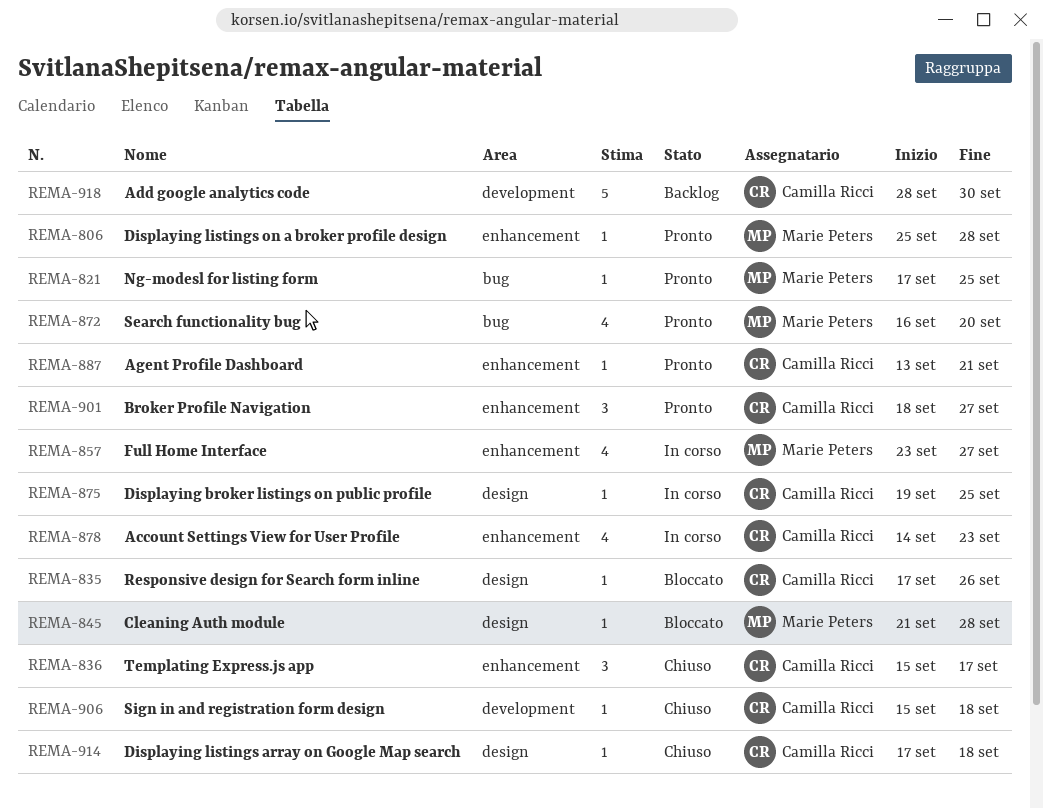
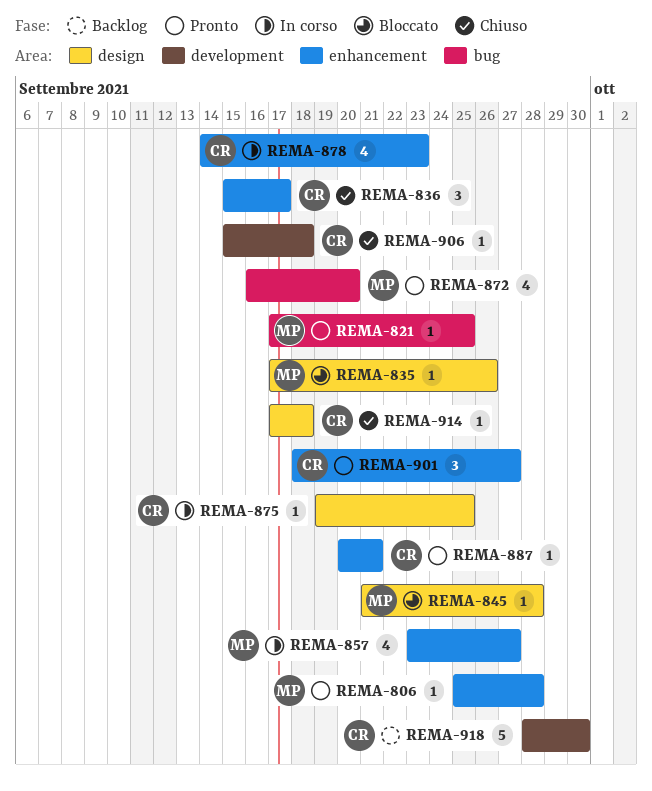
REMA-835, owner: Camilla Ricci -> Marie Peters
REMA-887, start: Sep 13 -> Sep 20

